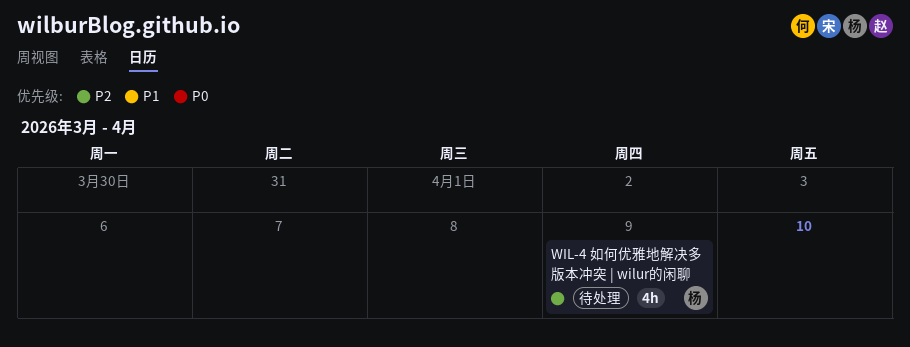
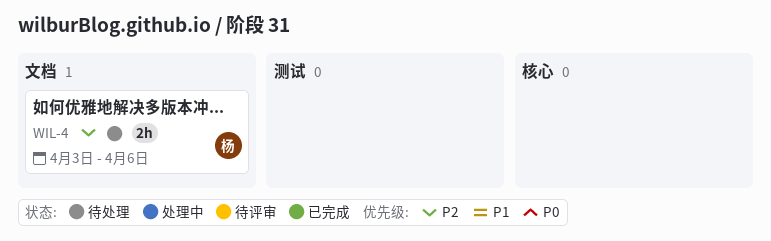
WIL-4, estimate: 4h -> 2h
WIL-4, due: Apr 9 -> Apr 6

